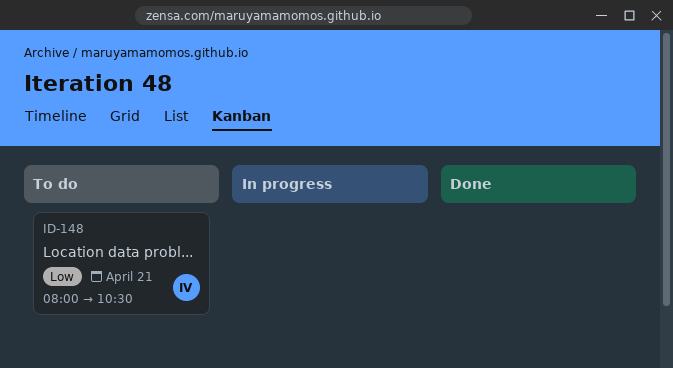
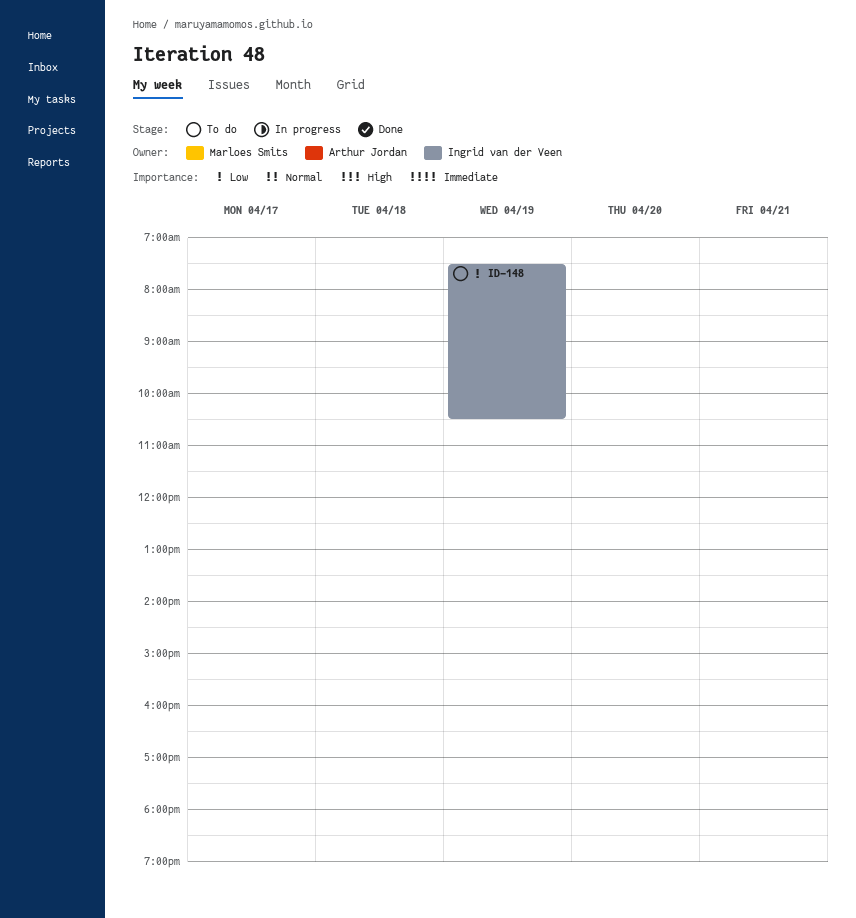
ID-148, day: Apr 21 -> Apr 19
ID-148, begins: 08:00 -> 07:30

